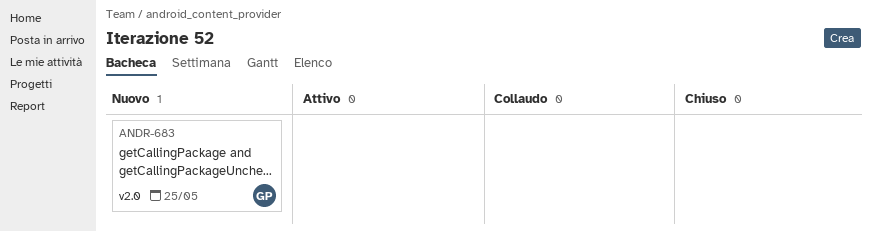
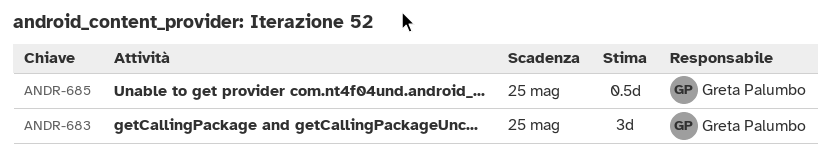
ANDR-685: none -> present

